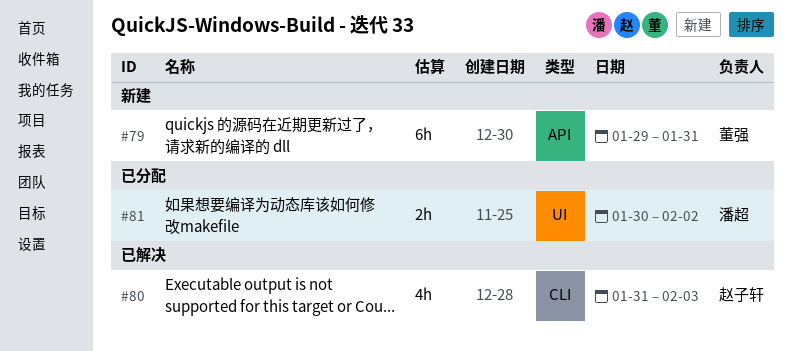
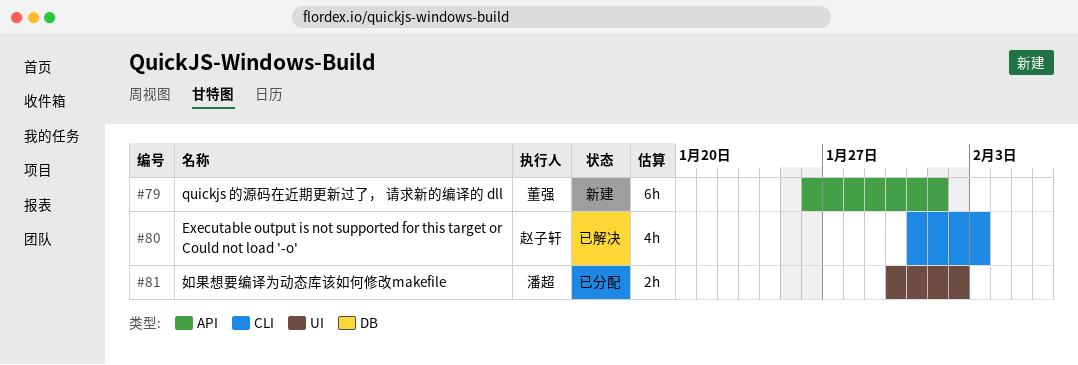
#79, start: Jan 29 -> Jan 26
#79, due: Jan 31 -> Feb 1

